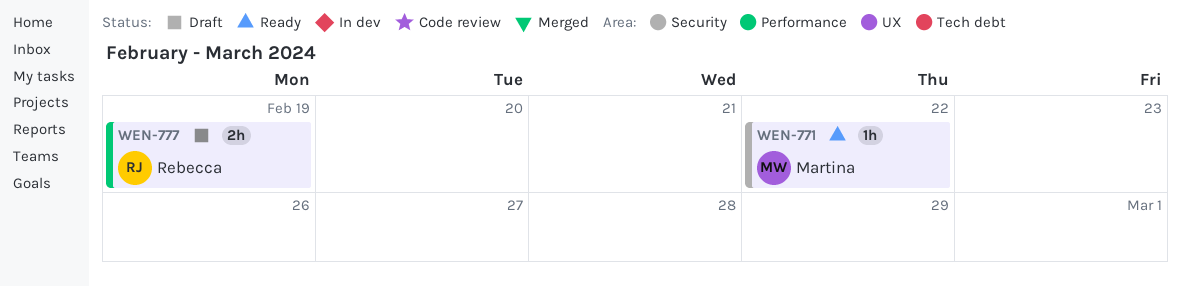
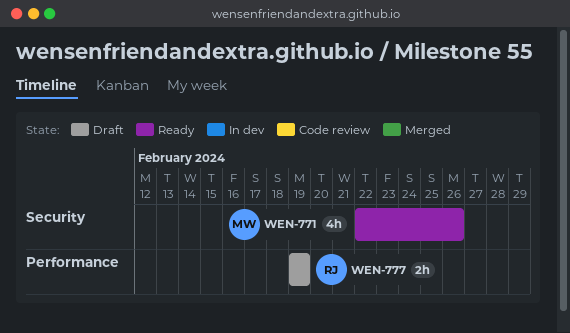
WEN-771, estimate: 1h -> 4h
WEN-771, due: Feb 22 -> Feb 26

